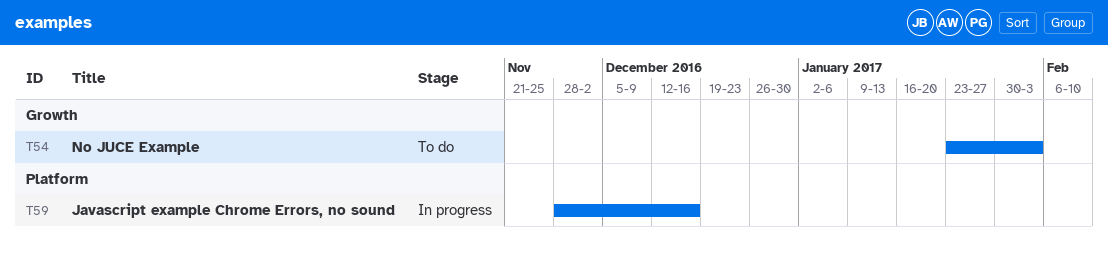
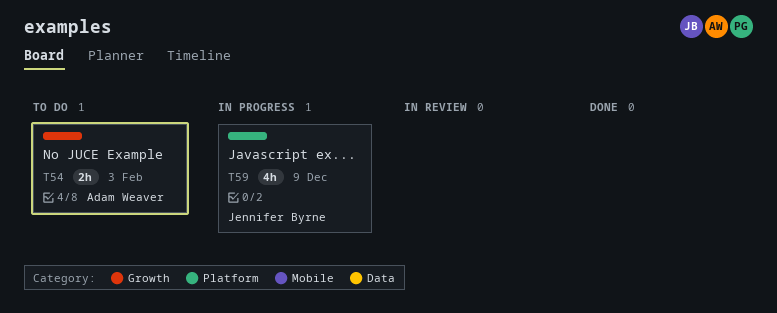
T59, due: Dec 16 -> Dec 9

